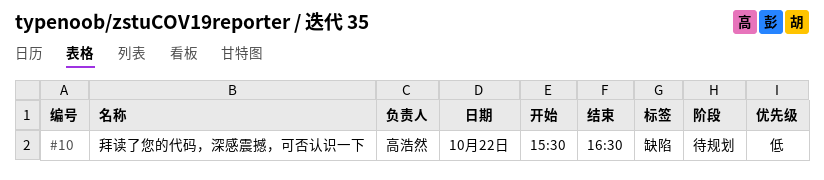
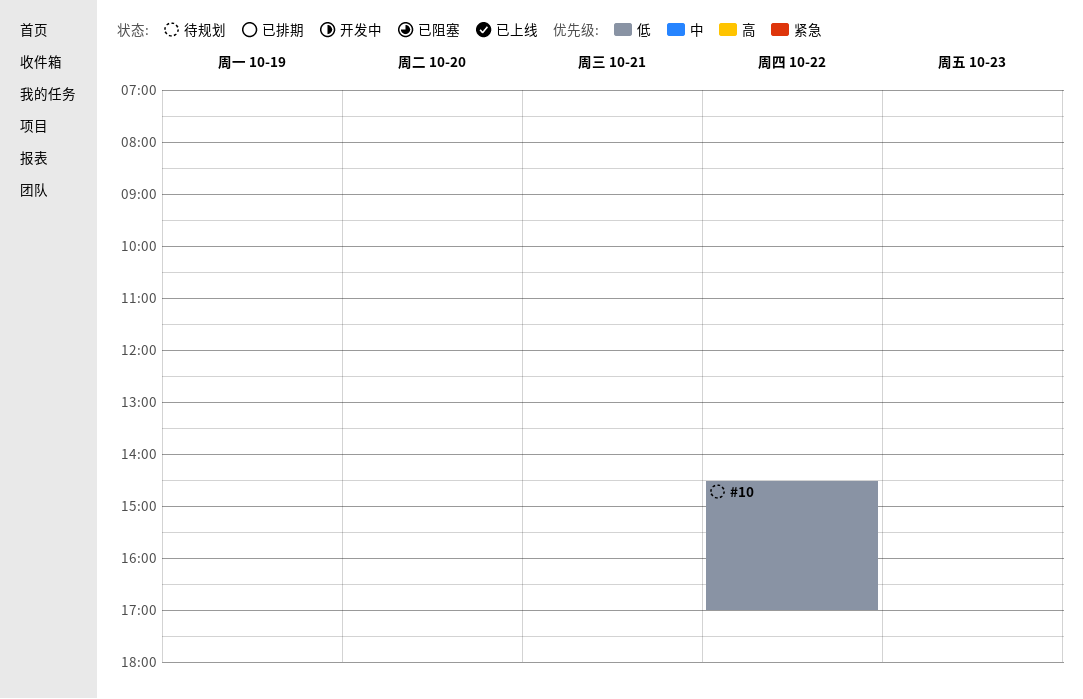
#10, begins: 15:30 -> 14:30
#10, ends: 16:30 -> 17:00

